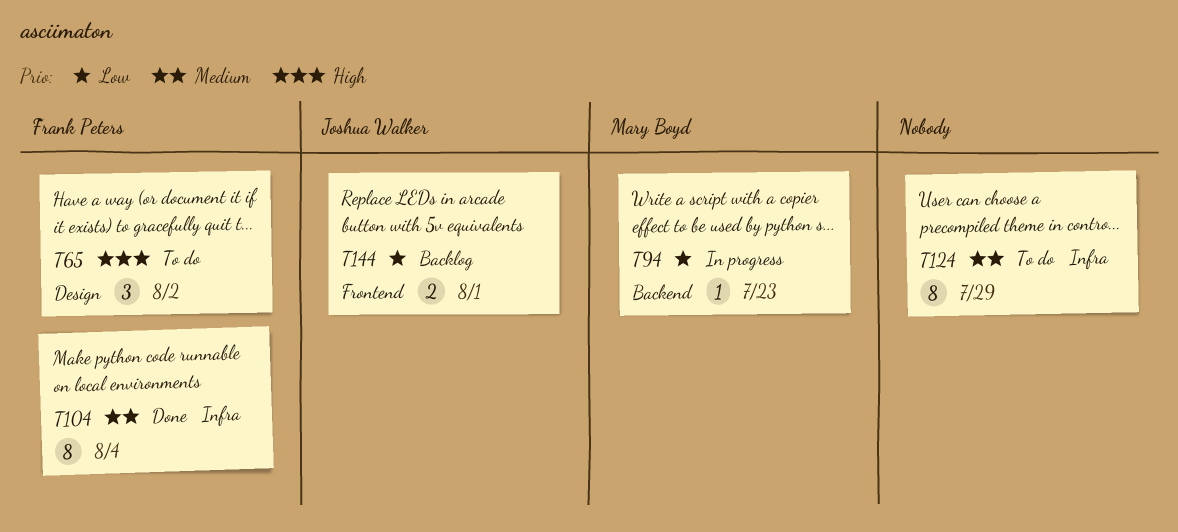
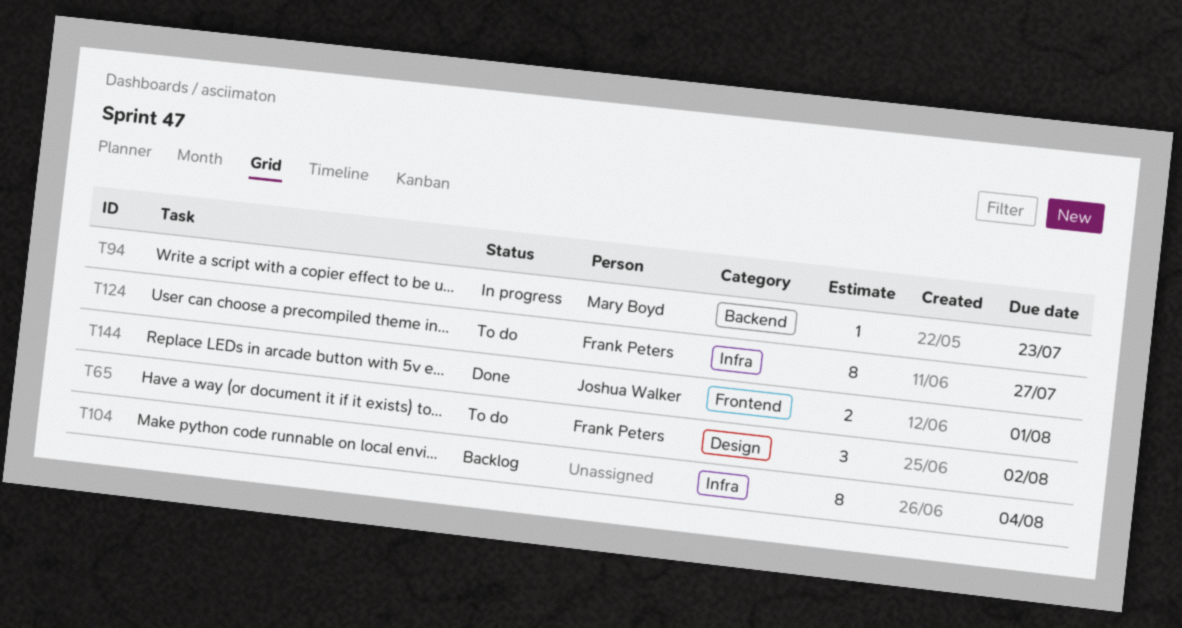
T104, status: Done -> Backlog
T104, owner: Frank Peters -> none
T124, owner: none -> Frank Peters
T124, due: Jul 29 -> Jul 27
T144, status: Backlog -> Done

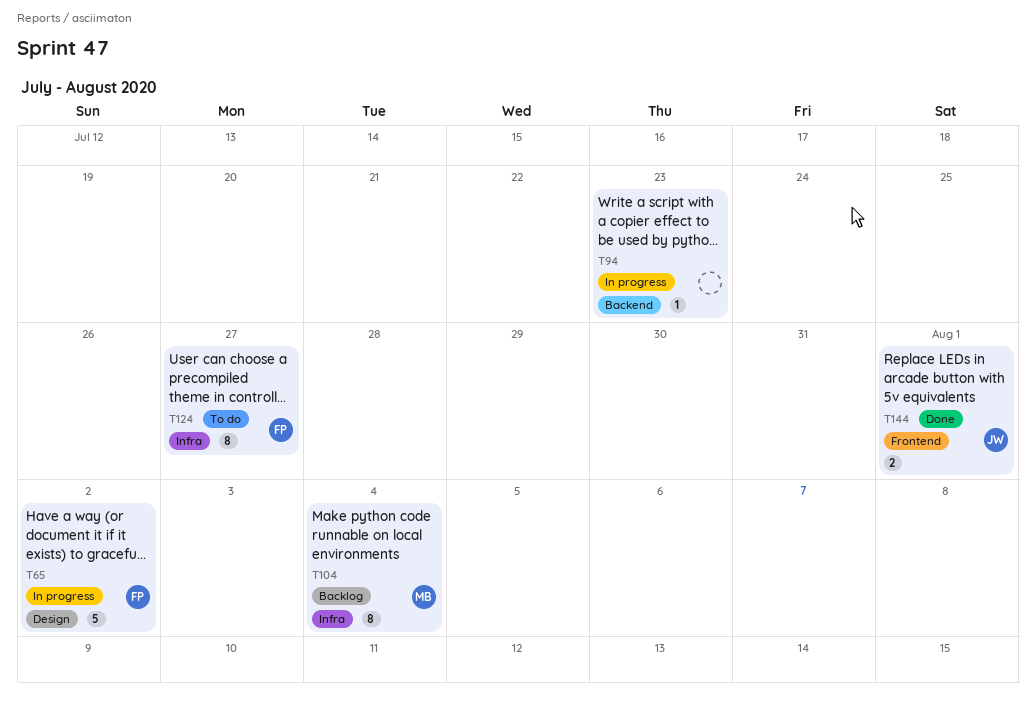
T65, status: To do -> In progress
T65, estimate: 3 -> 5
T94, owner: Mary Boyd -> none
T104, owner: none -> Mary Boyd

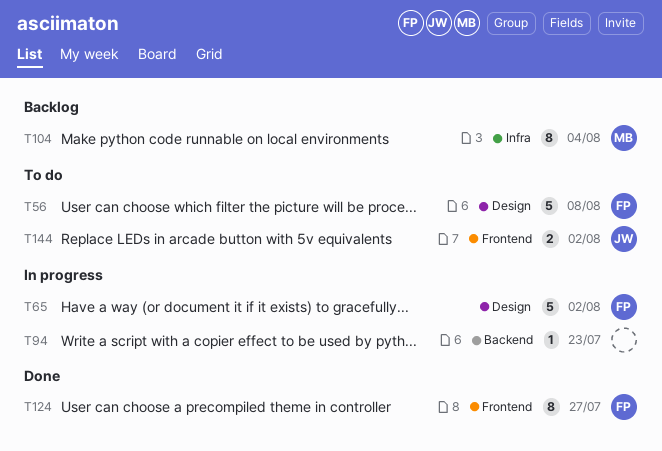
T56: none -> present
T124, status: To do -> Done
T124, label: Infra -> Frontend
T144, status: Done -> To do
T144, due: Aug 1 -> Aug 2

